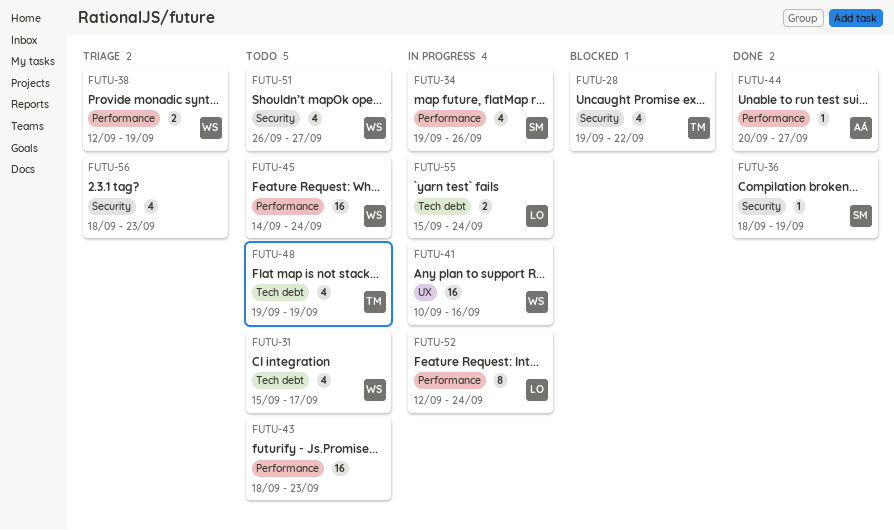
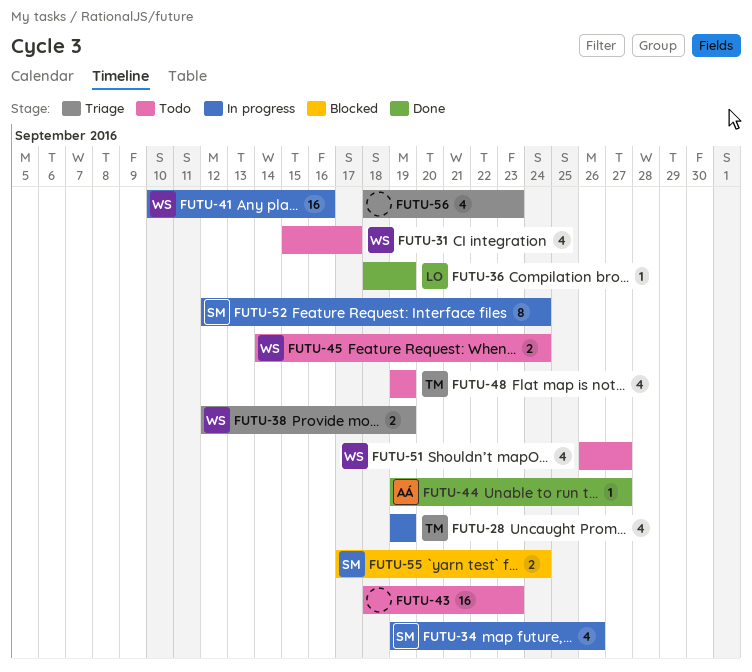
FUTU-28, status: Blocked -> In progress
FUTU-28, due: Sep 22 -> Sep 19
FUTU-36, owner: SM -> LO
FUTU-44, start: Sep 20 -> Sep 19
FUTU-45, estimate: 16 -> 2
FUTU-52, owner: LO -> SM
FUTU-55, status: In progress -> Blocked
FUTU-55, owner: LO -> SM
FUTU-55, start: Sep 15 -> Sep 17

